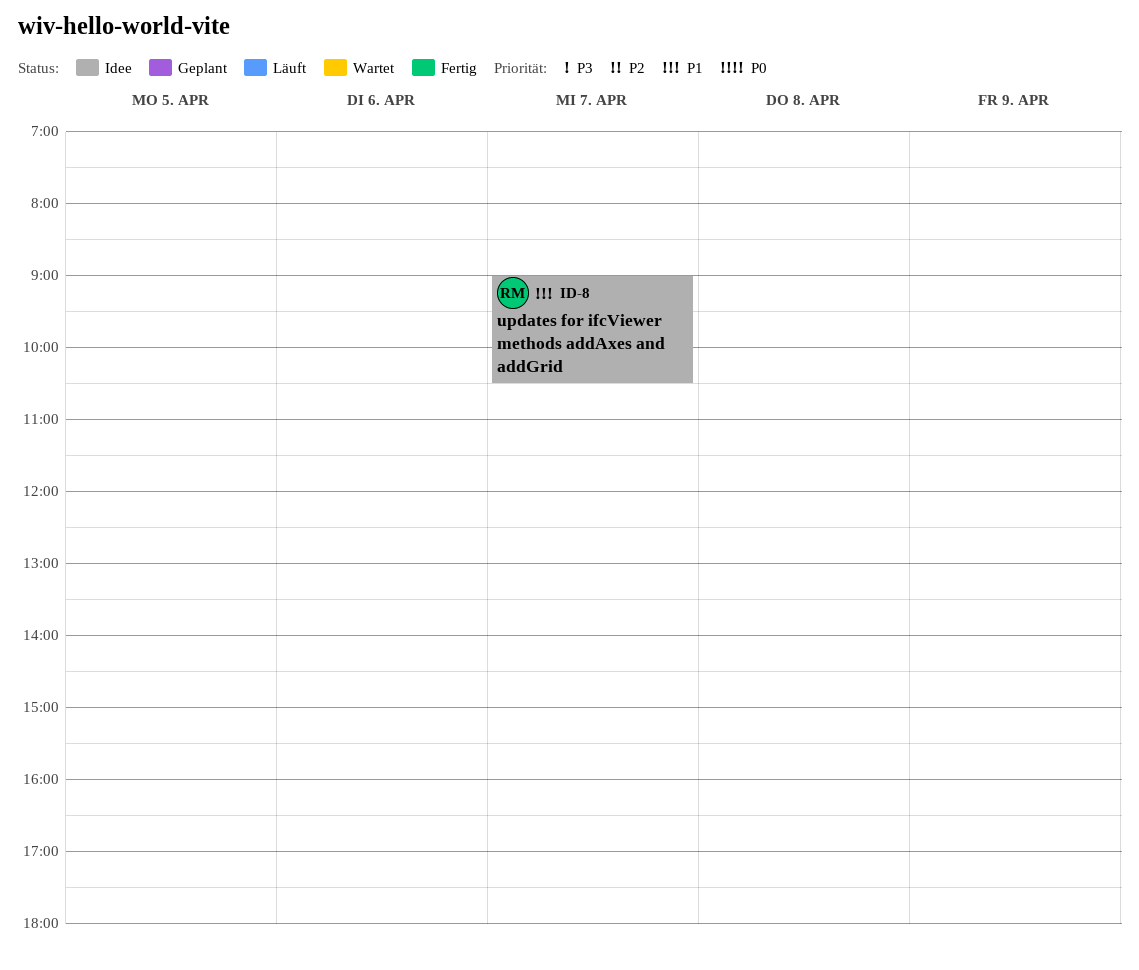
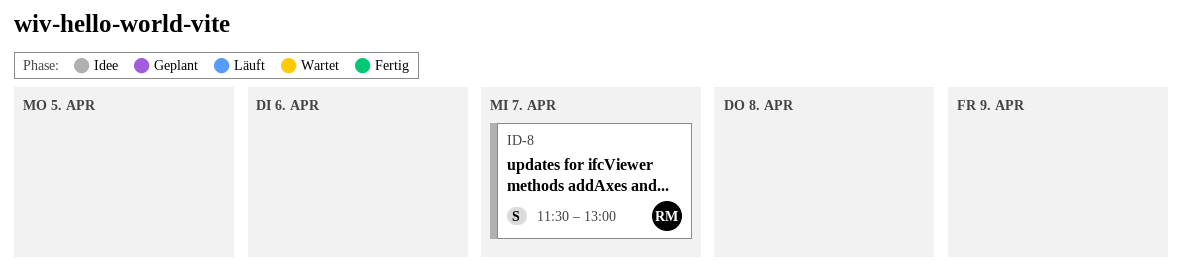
ID-8, begins: 09:00 -> 11:30
ID-8, ends: 10:30 -> 13:00

